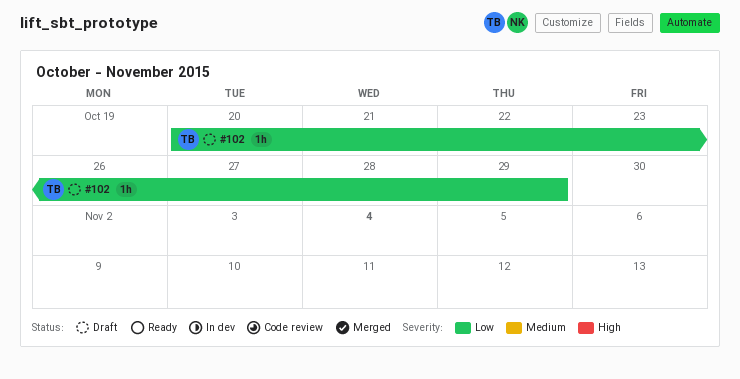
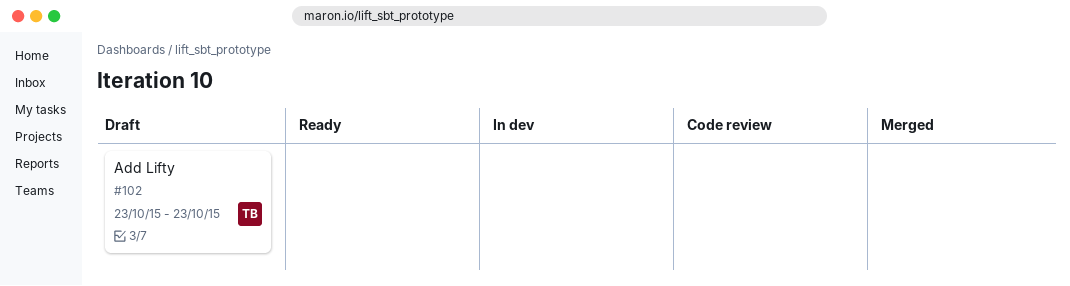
#102, start: Oct 20 -> Oct 23
#102, due: Oct 29 -> Oct 23

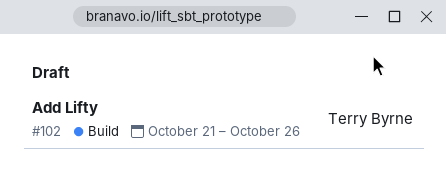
#102, start: Oct 23 -> Oct 21
#102, due: Oct 23 -> Oct 26

